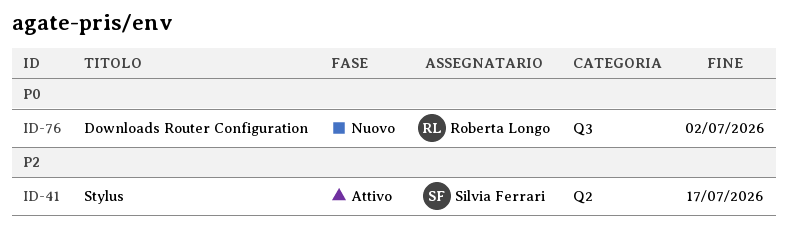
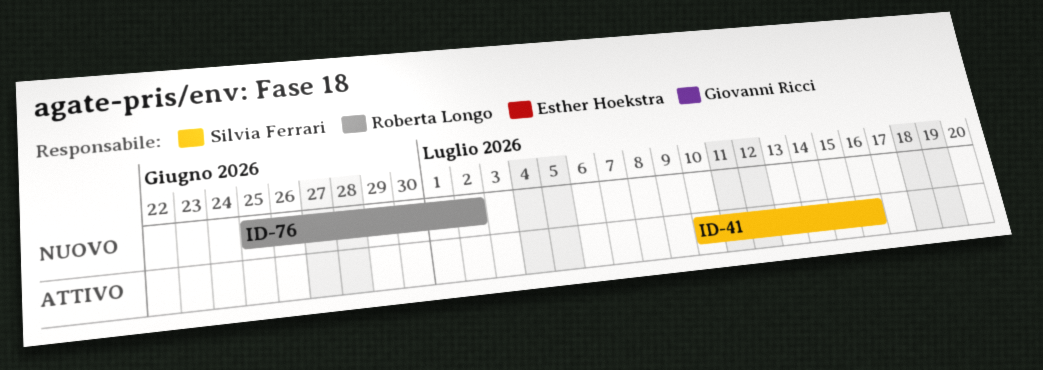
ID-41, due: Jul 17 -> Jul 16

